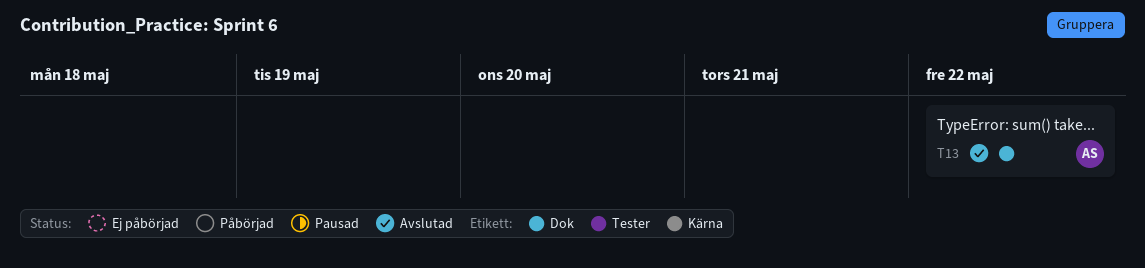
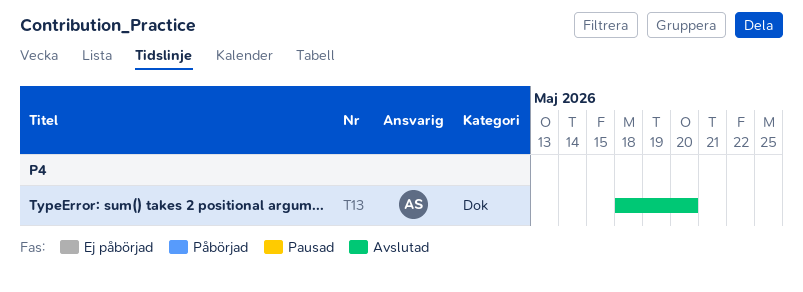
T13, due: May 22 -> May 20

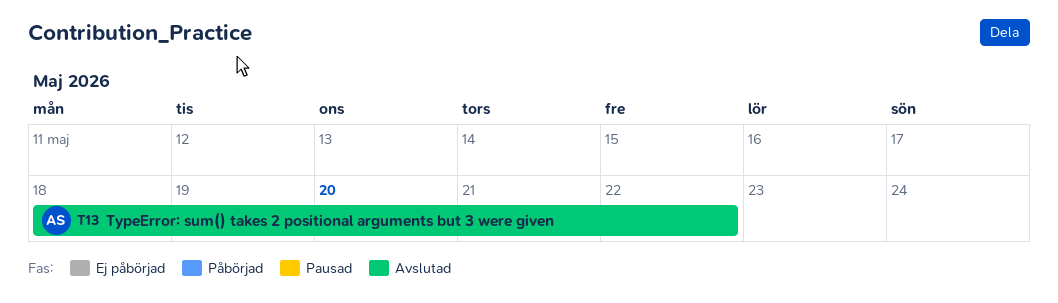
T13, due: May 20 -> May 22

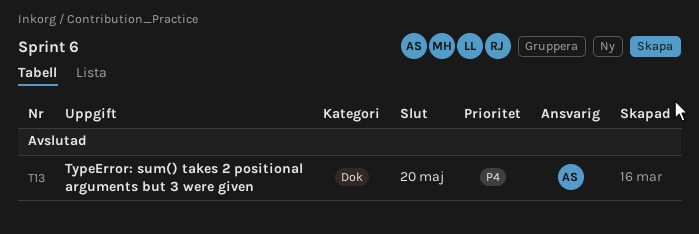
T13, due: May 22 -> May 20

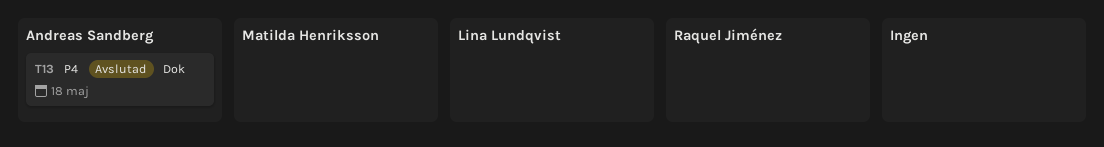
T13, due: May 20 -> May 18

